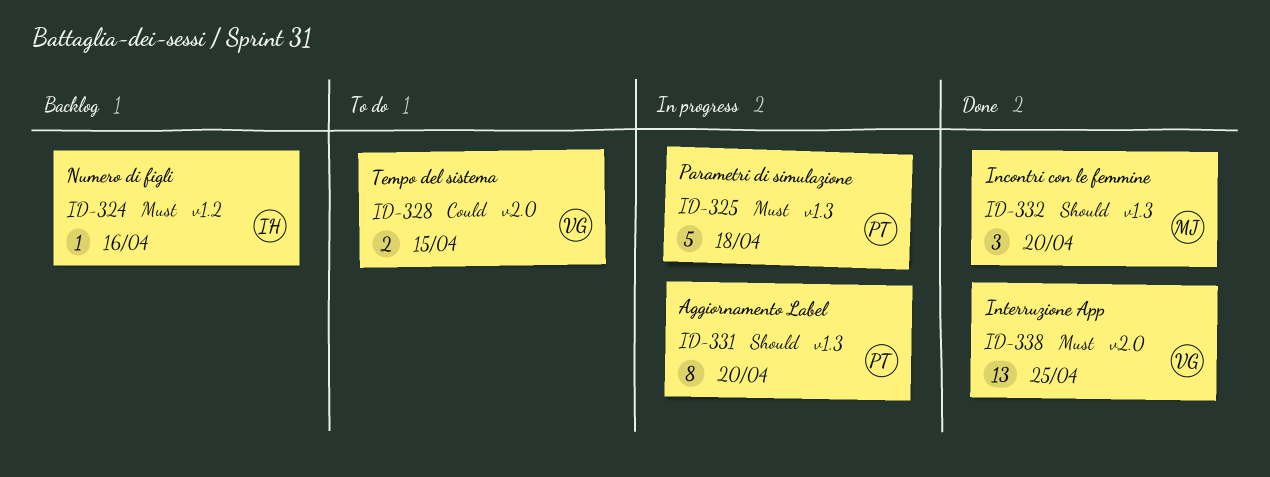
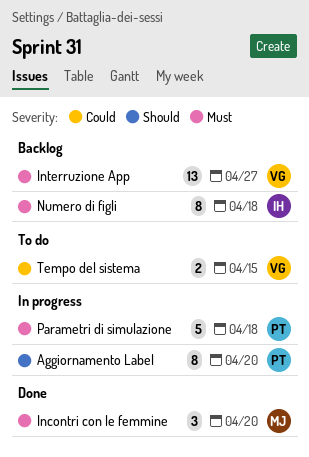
Incontri con le femmine, priority: Should -> Must
Interruzione App, status: Done -> Backlog
Interruzione App, due: Apr 25 -> Apr 27
Numero di figli, estimate: 1 -> 8
Numero di figli, due: Apr 16 -> Apr 18

